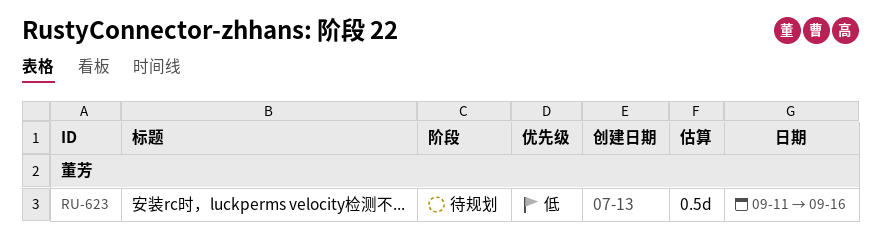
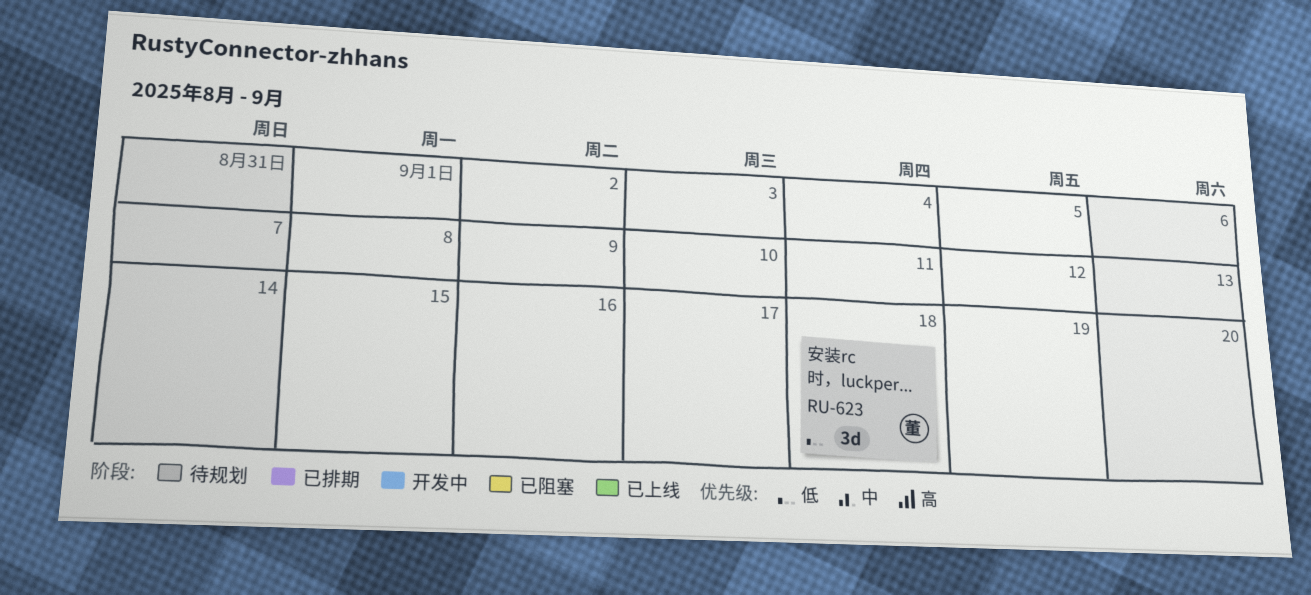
RU-623, estimate: 0.5d -> 3d
RU-623, due: Sep 16 -> Sep 18

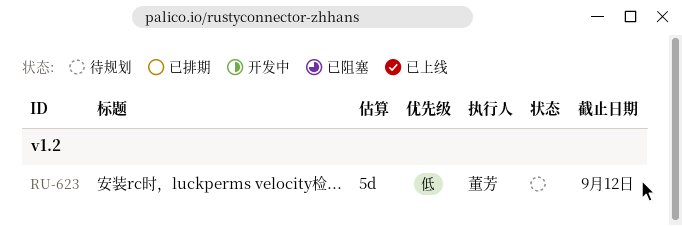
RU-623, estimate: 3d -> 5d
RU-623, due: Sep 18 -> Sep 12

